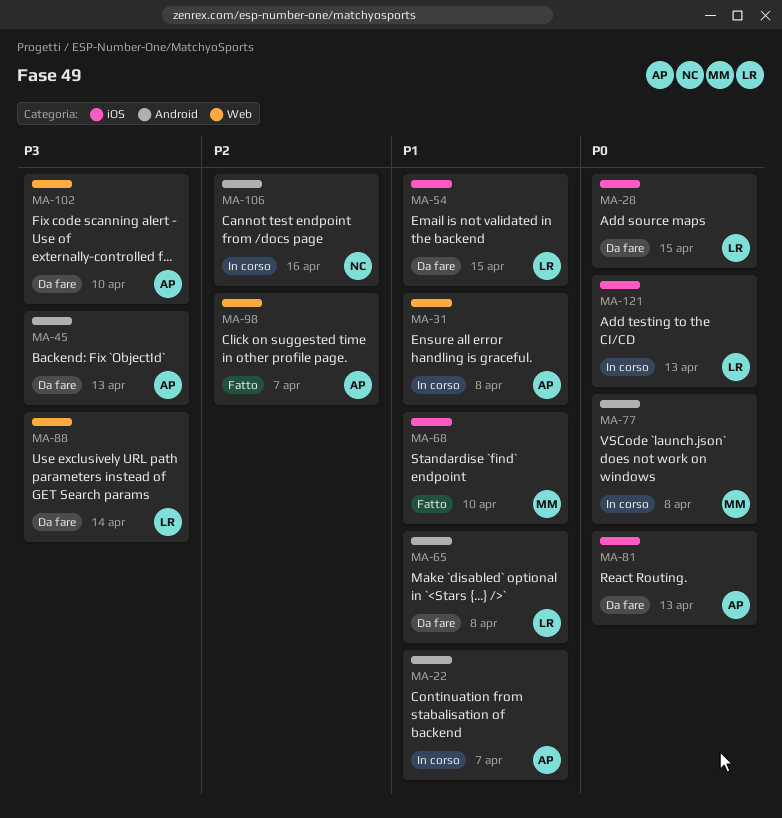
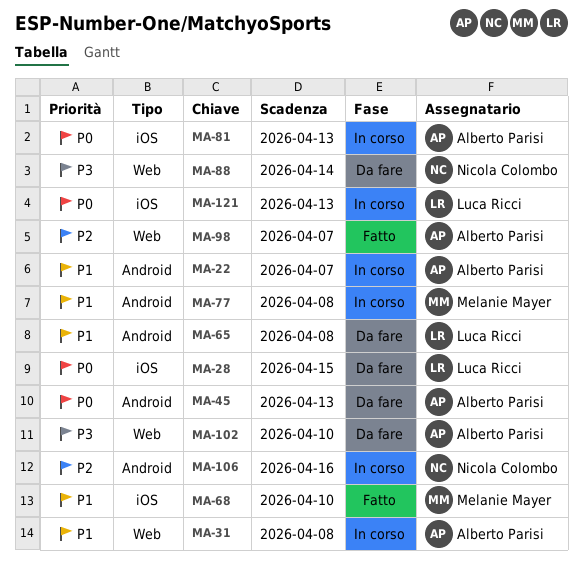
MA-45, priority: P3 -> P0
MA-54: present -> none
MA-77, priority: P0 -> P1
MA-81, status: Da fare -> In corso
MA-88, owner: Luca Ricci -> Nicola Colombo

